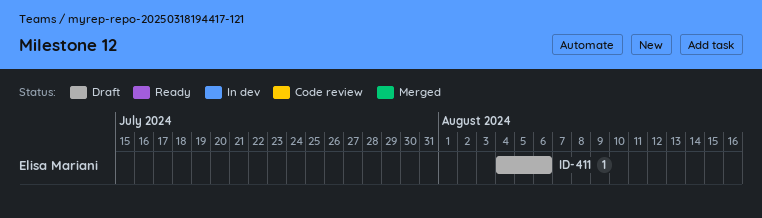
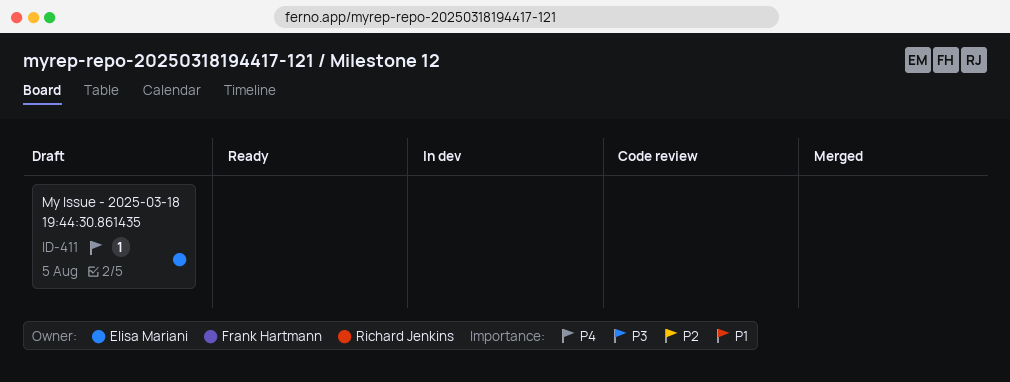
ID-411, due: Aug 6 -> Aug 5

